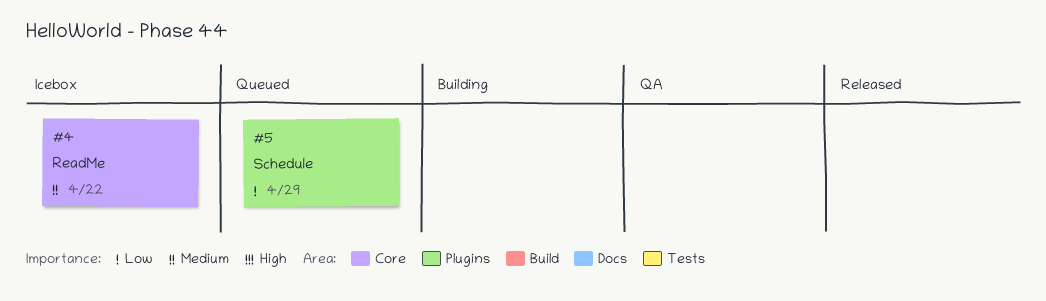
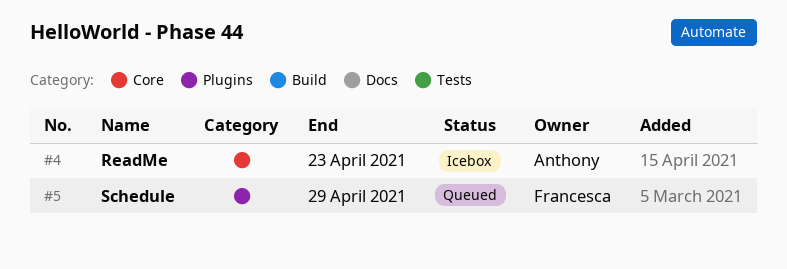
#4, due: Apr 22 -> Apr 23

